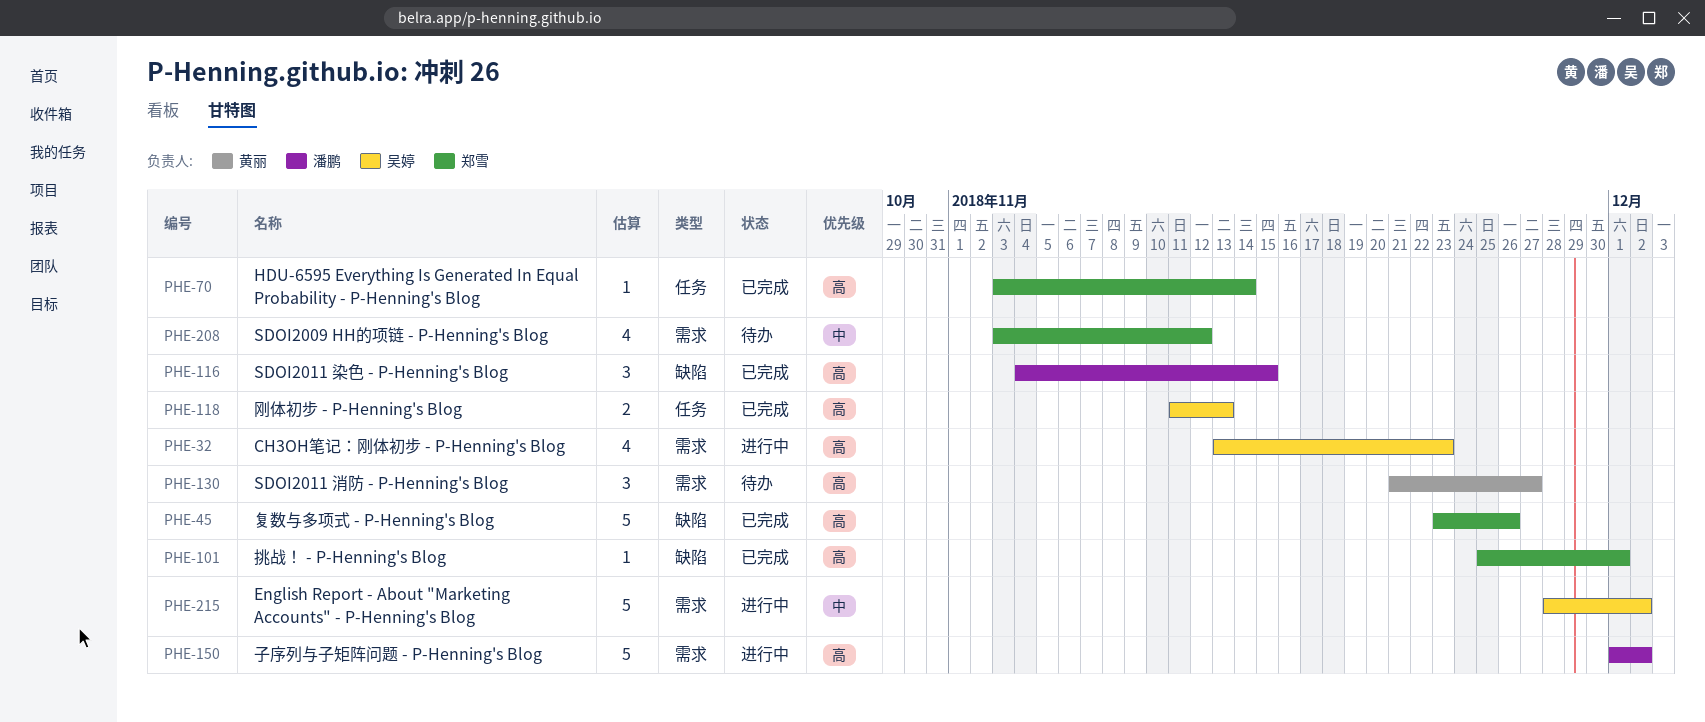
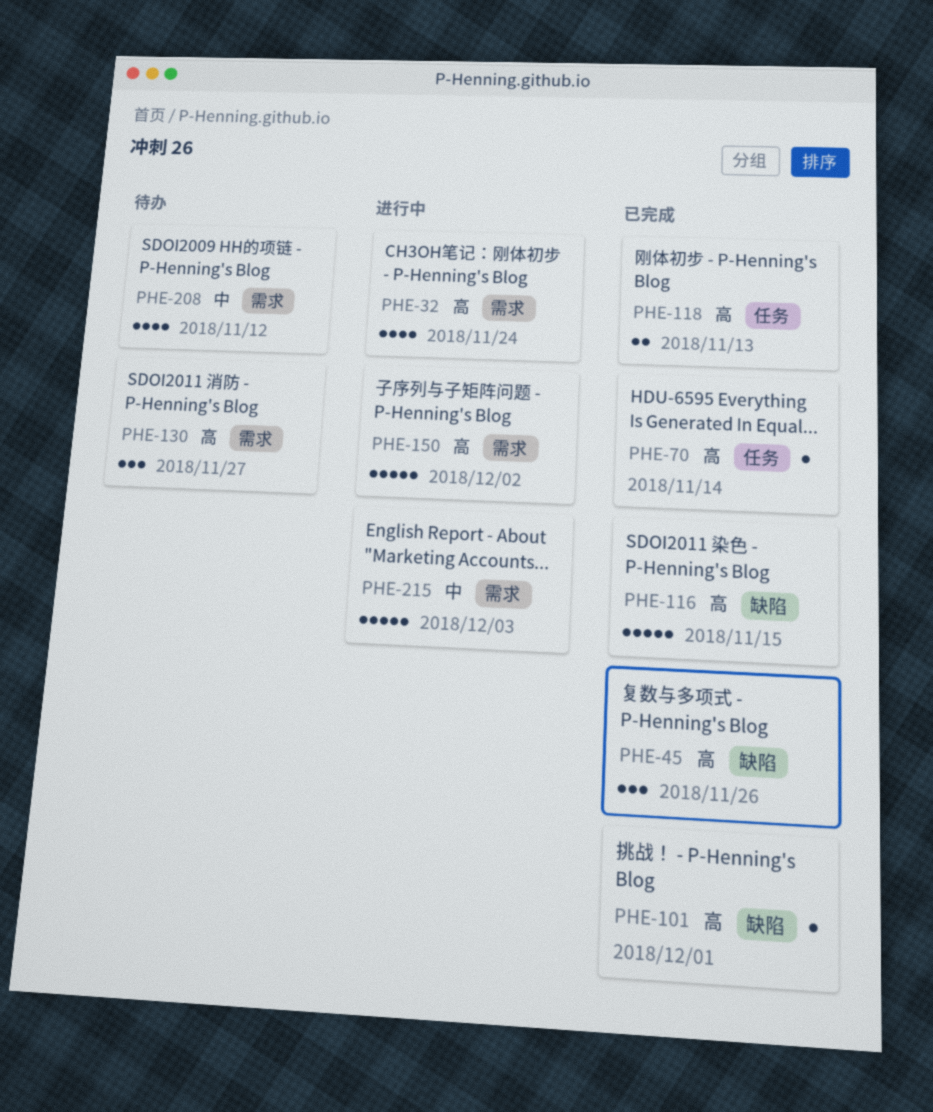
PHE-32, due: Nov 23 -> Nov 24
PHE-45, estimate: 5 -> 3
PHE-116, estimate: 3 -> 5
PHE-215, due: Dec 2 -> Dec 3

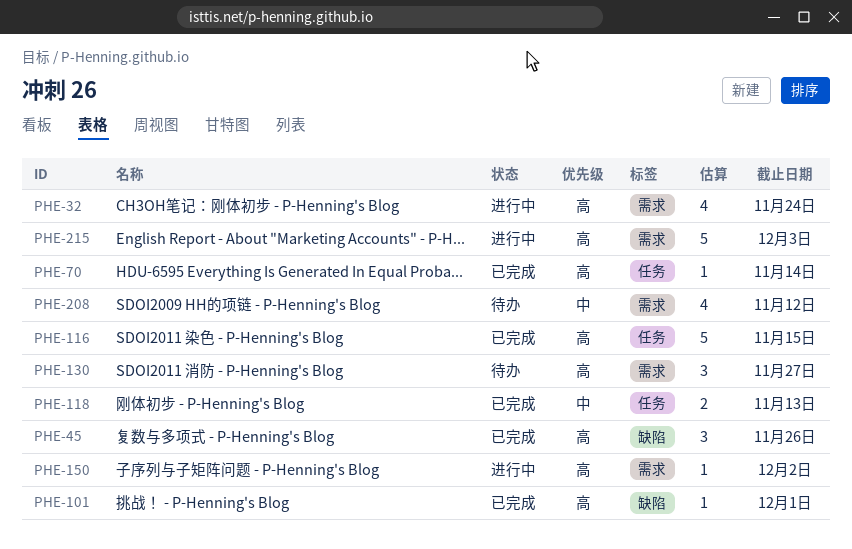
PHE-116, label: 缺陷 -> 任务
PHE-118, priority: 高 -> 中
PHE-150, estimate: 5 -> 1
PHE-215, priority: 中 -> 高

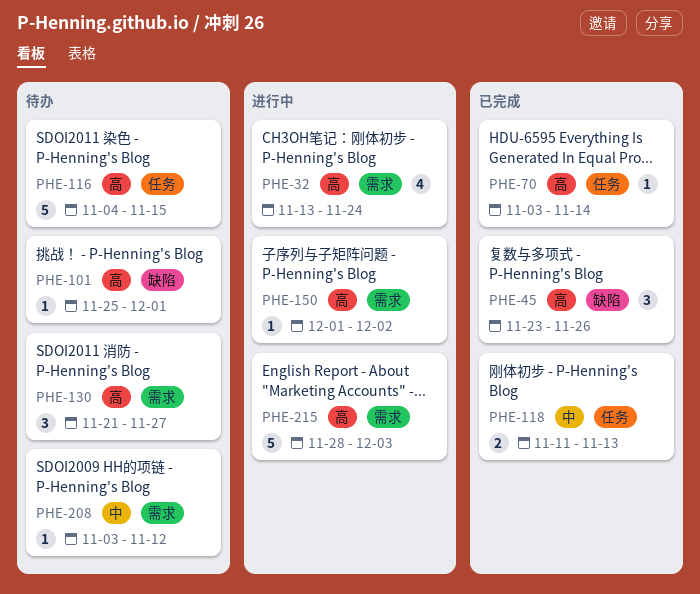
PHE-101, status: 已完成 -> 待办
PHE-116, status: 已完成 -> 待办
PHE-208, estimate: 4 -> 1

